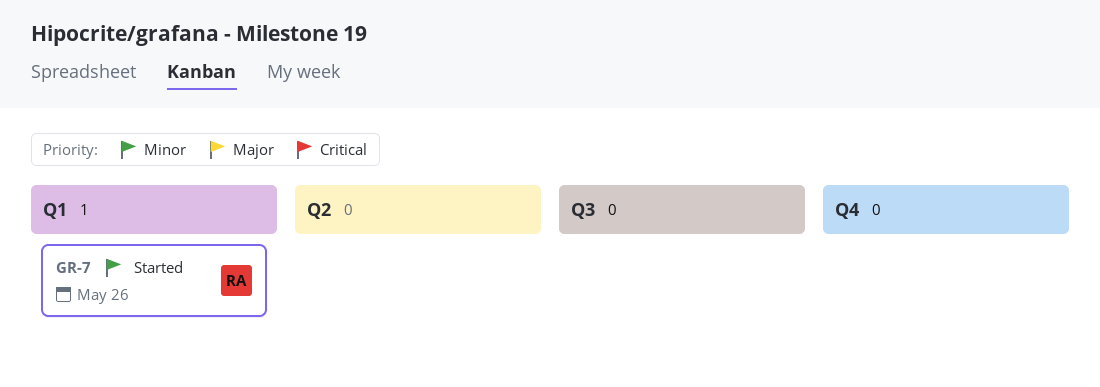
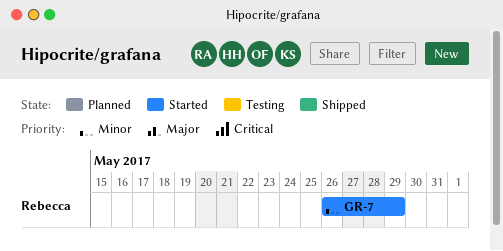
GR-7, due: May 26 -> May 29

